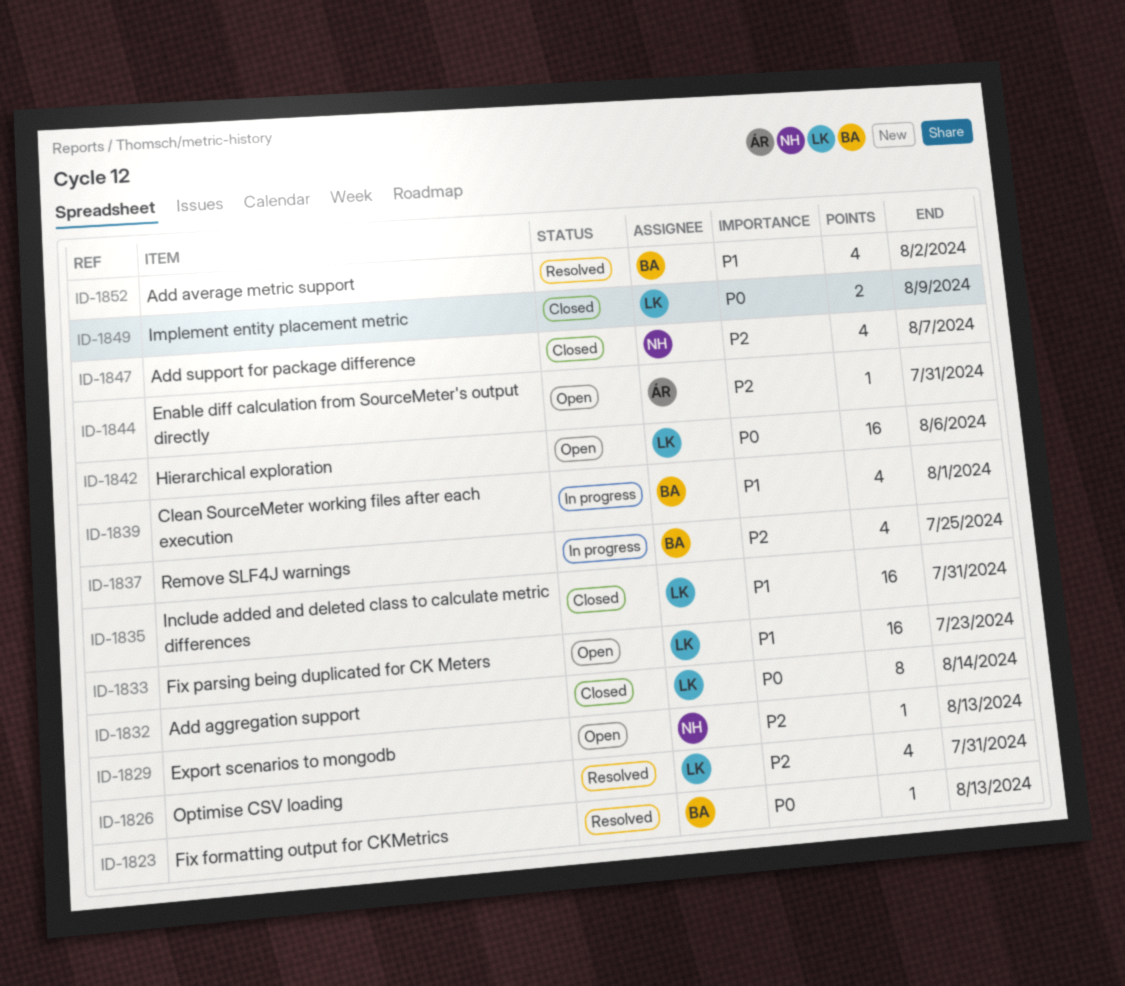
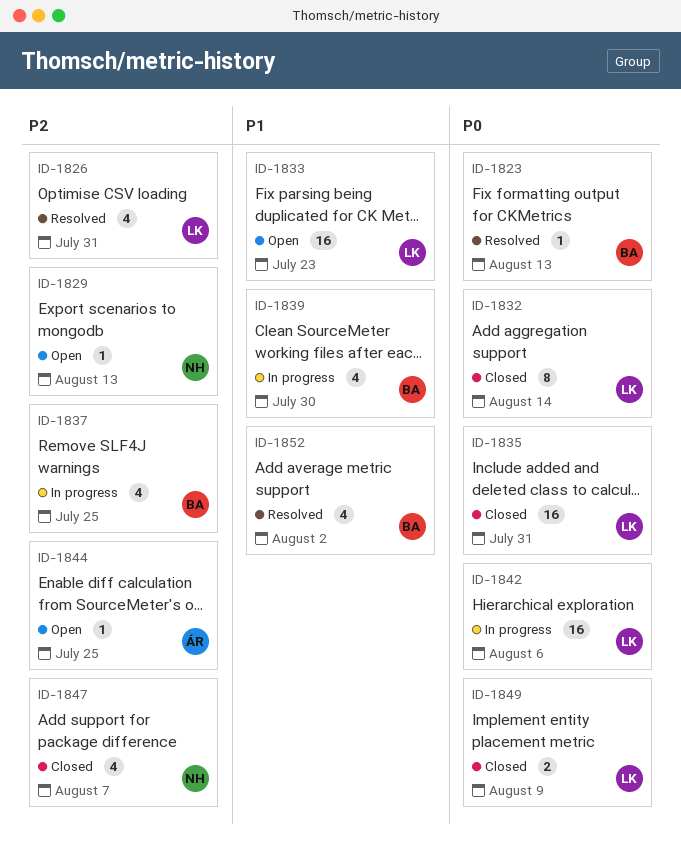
ID-1835, priority: P1 -> P0
ID-1839, due: Aug 1 -> Jul 30
ID-1842, status: Open -> In progress
ID-1844, due: Jul 31 -> Jul 25

